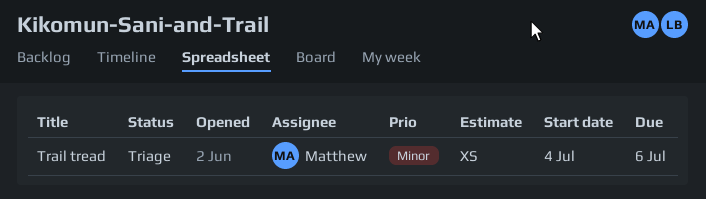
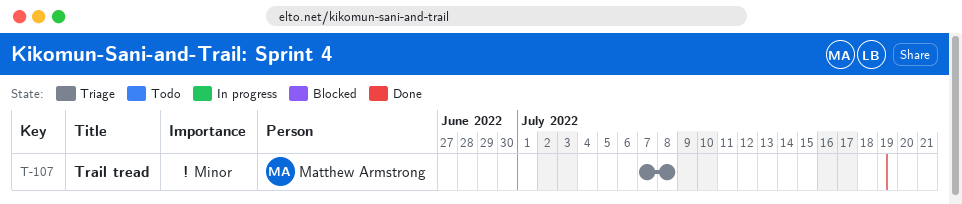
Trail tread, start: Jul 4 -> Jul 7
Trail tread, due: Jul 6 -> Jul 8

